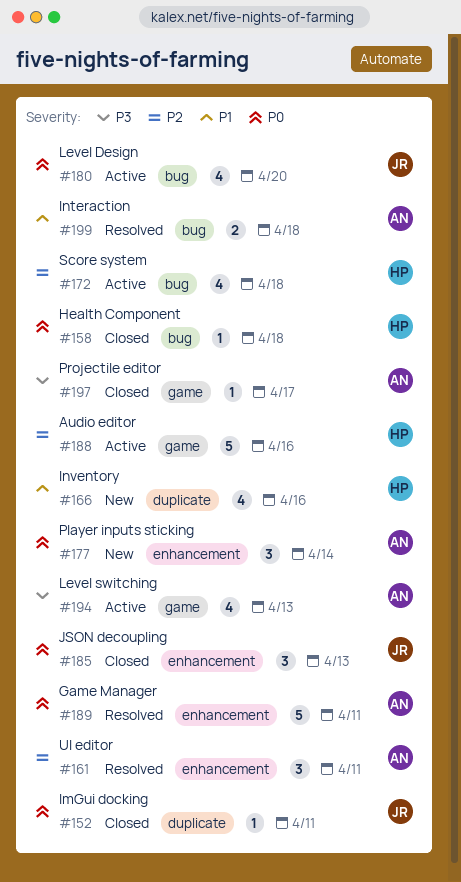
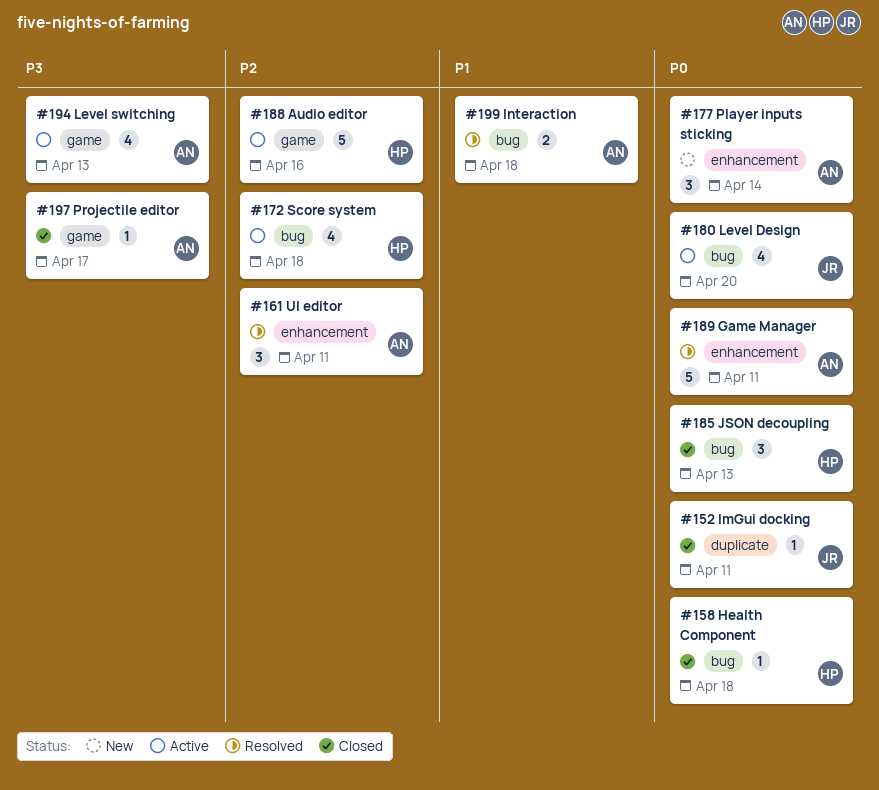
#166: present -> none
#185, owner: JR -> HP
#185, label: enhancement -> bug

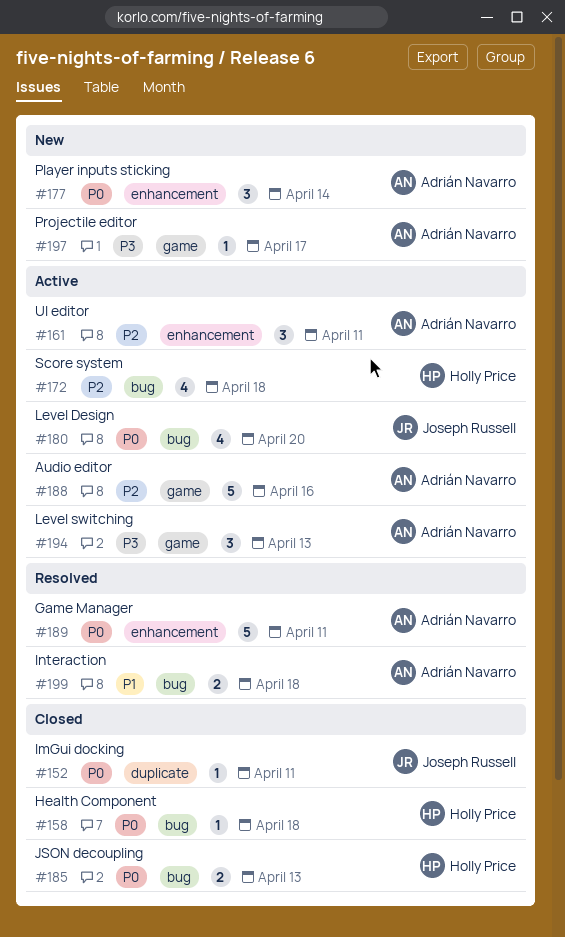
#161, status: Resolved -> Active
#185, estimate: 3 -> 2
#188, owner: Holly Price -> Adrián Navarro
#194, estimate: 4 -> 3
#197, status: Closed -> New

